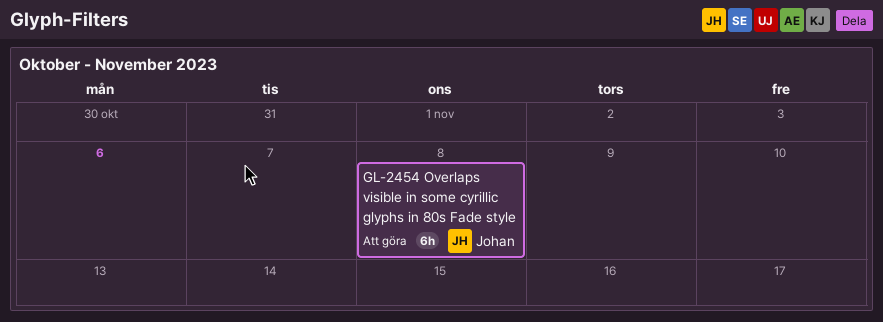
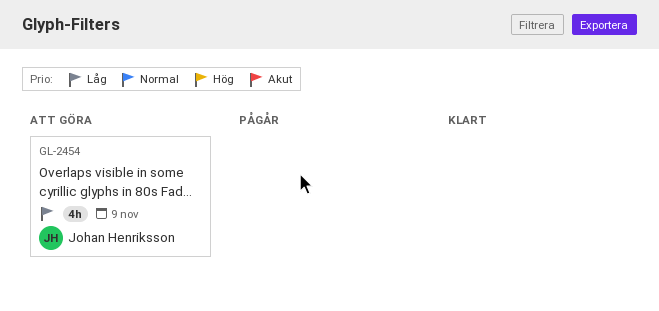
GL-2454, estimate: 6h -> 4h
GL-2454, due: Nov 8 -> Nov 9

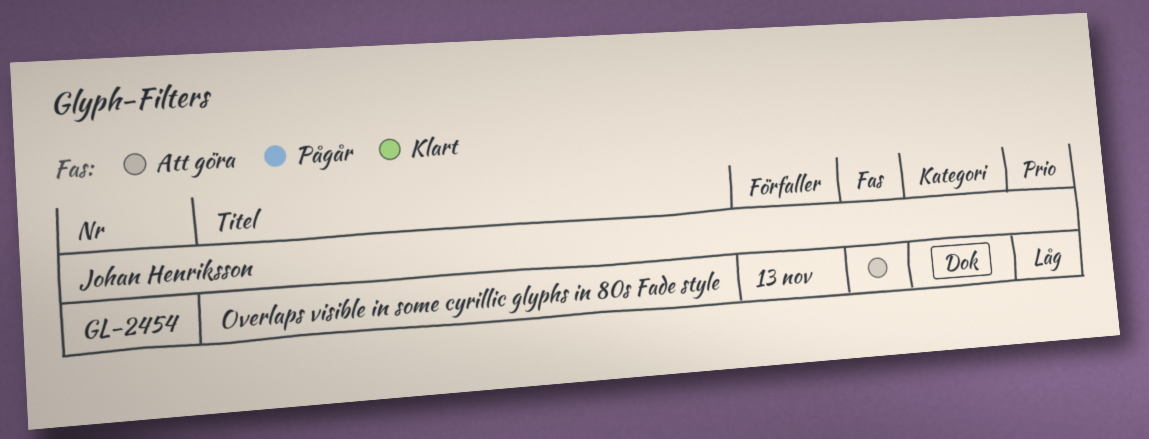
GL-2454, due: Nov 9 -> Nov 13

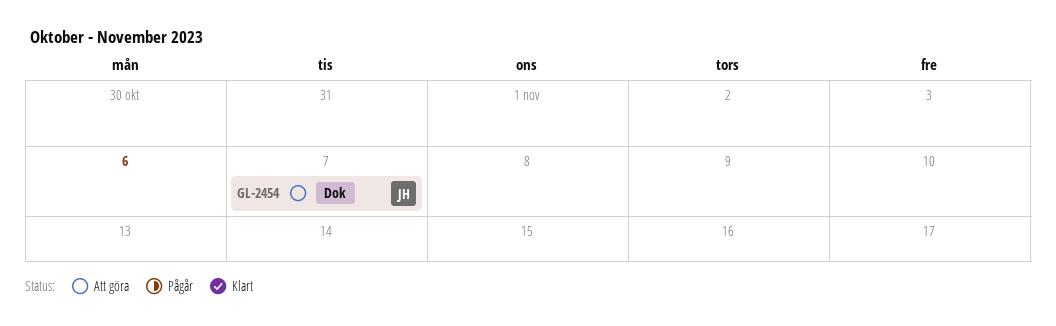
GL-2454, due: Nov 13 -> Nov 7

